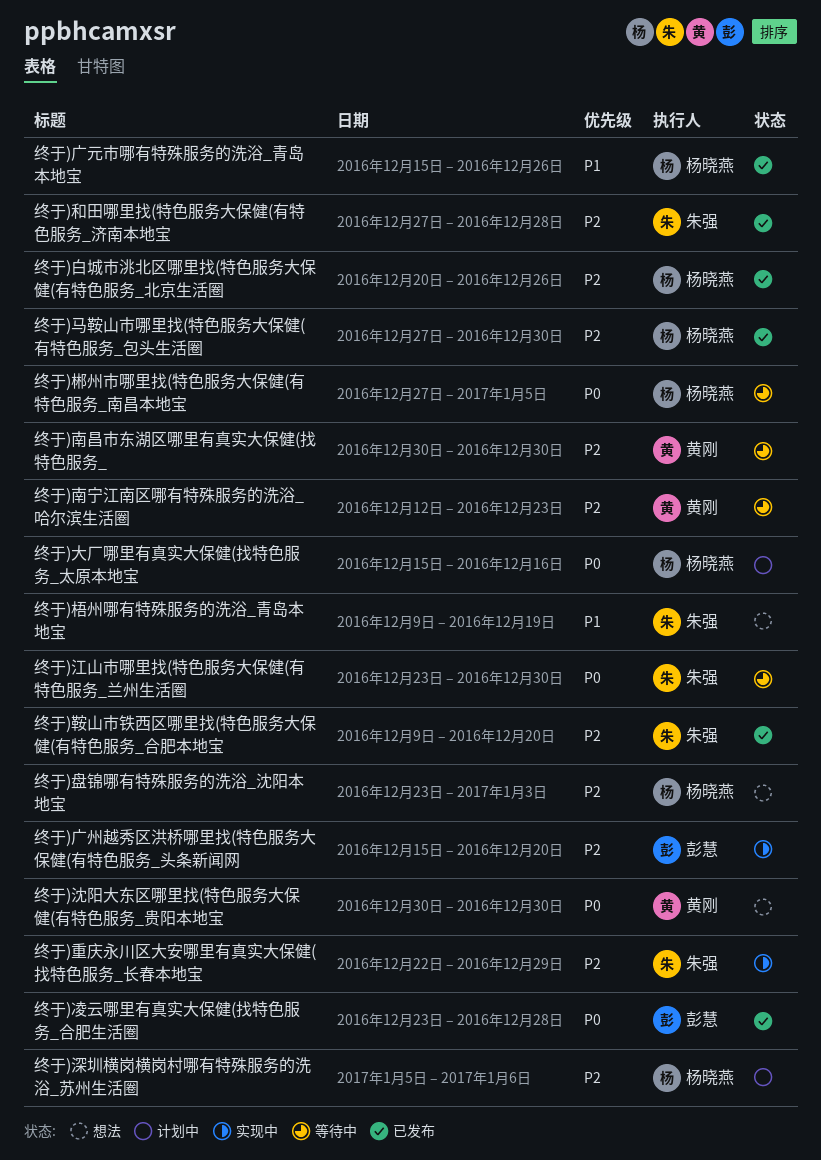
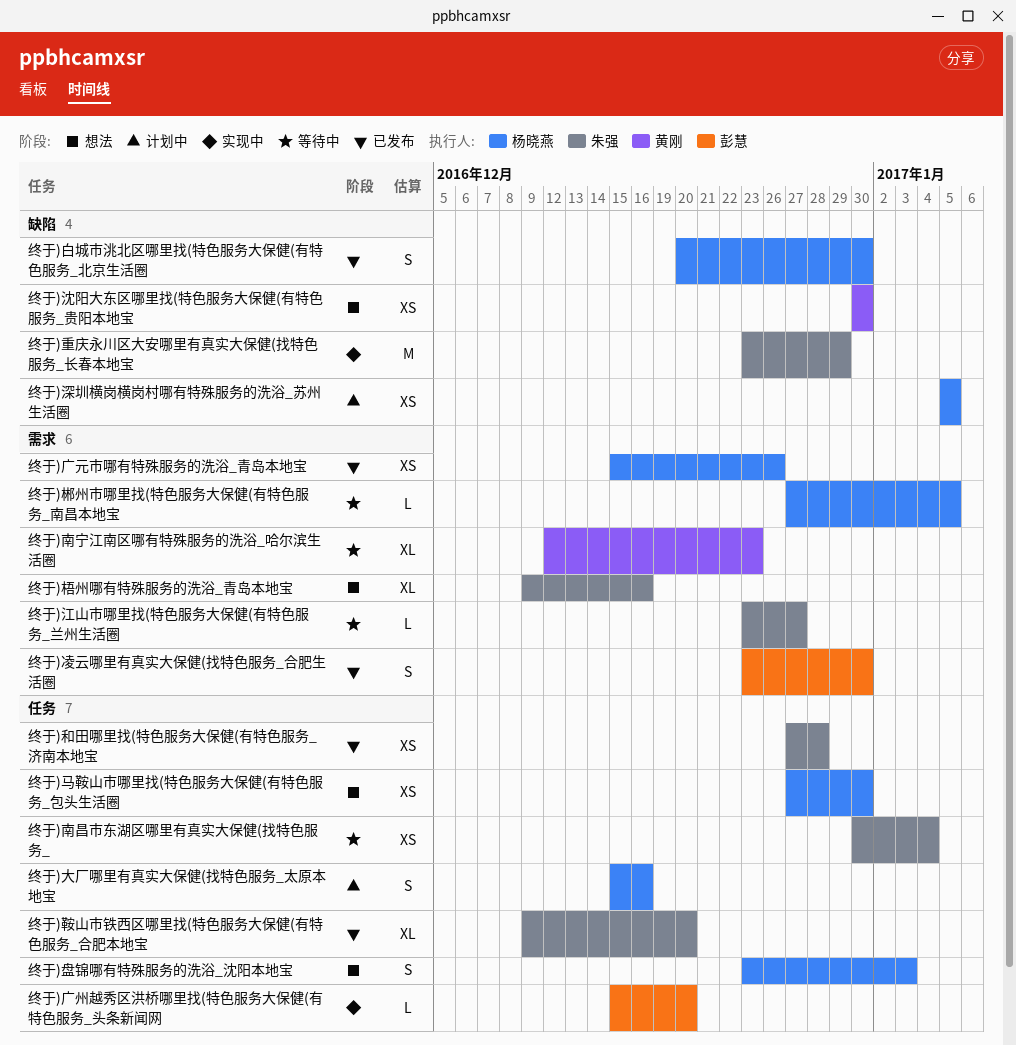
终于)凌云哪里有真实大保健(找特色服务_合肥生活圈, due: Dec 28 -> Dec 30
终于)南昌市东湖区哪里有真实大保健(找特色服务_, owner: 黄刚 -> 朱强
终于)南昌市东湖区哪里有真实大保健(找特色服务_, due: Dec 30 -> Jan 4
终于)梧州哪有特殊服务的洗浴_青岛本地宝, due: Dec 19 -> Dec 16
终于)江山市哪里找(特色服务大保健(有特色服务_兰州生活圈, due: Dec 30 -> Dec 27
终于)深圳横岗横岗村哪有特殊服务的洗浴_苏州生活圈, due: Jan 6 -> Jan 5
终于)白城市洮北区哪里找(特色服务大保健(有特色服务_北京生活圈, due: Dec 26 -> Dec 30
终于)重庆永川区大安哪里有真实大保健(找特色服务_长春本地宝, start: Dec 22 -> Dec 23
终于)马鞍山市哪里找(特色服务大保健(有特色服务_包头生活圈, status: 已发布 -> 想法

